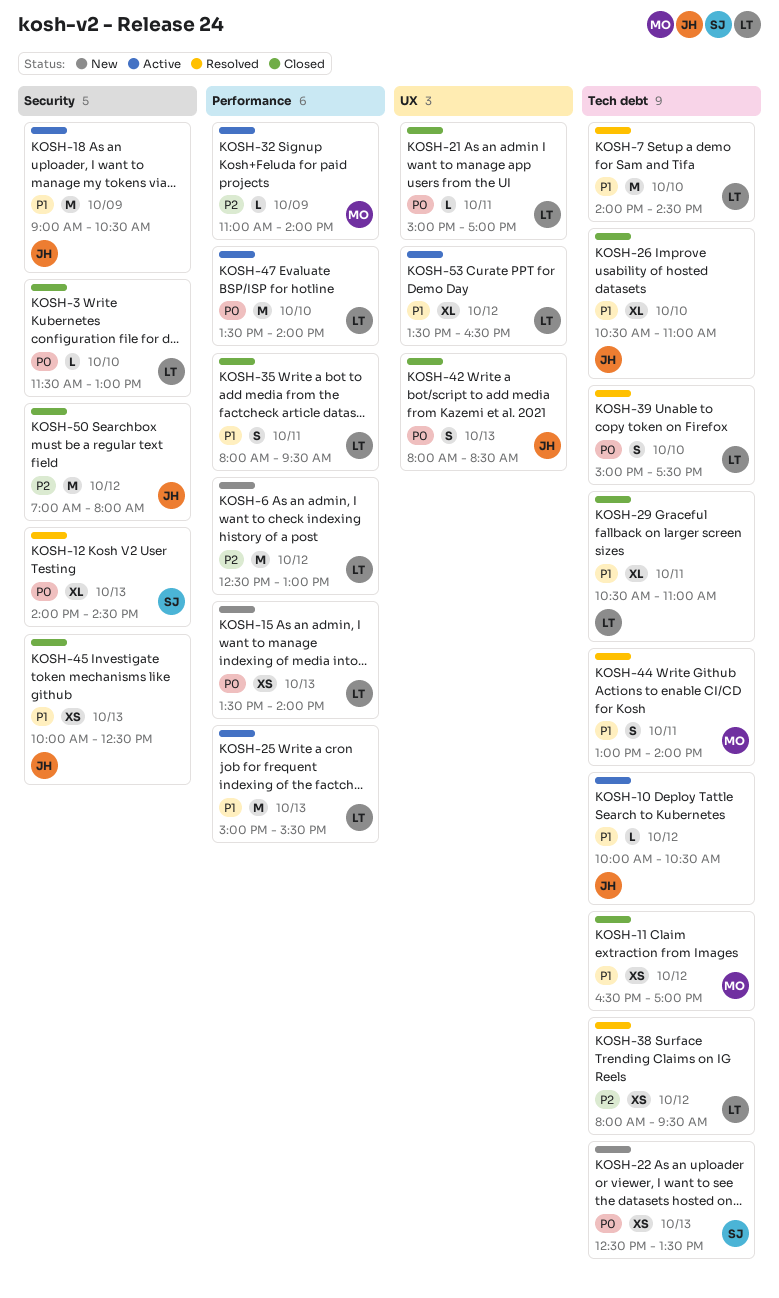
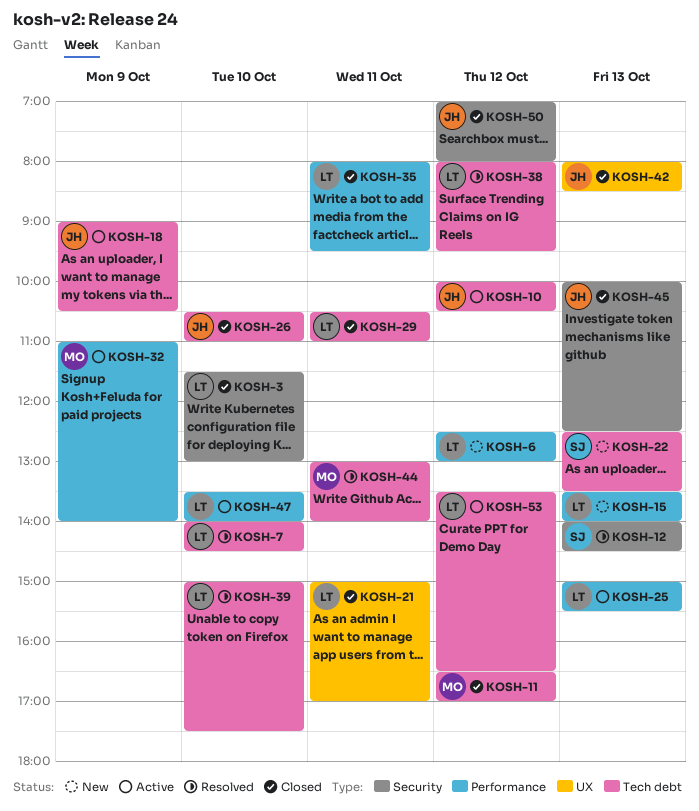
KOSH-18, label: Security -> Tech debt
KOSH-53, label: UX -> Tech debt

